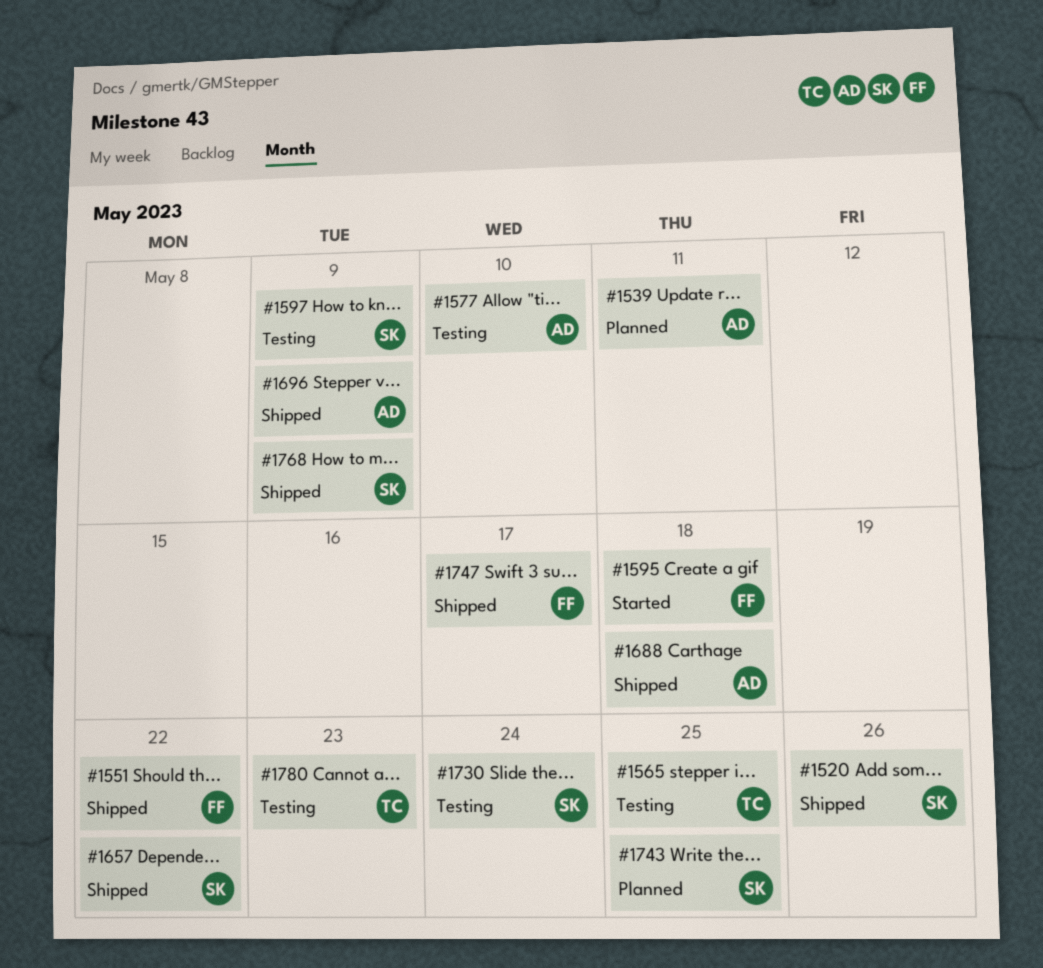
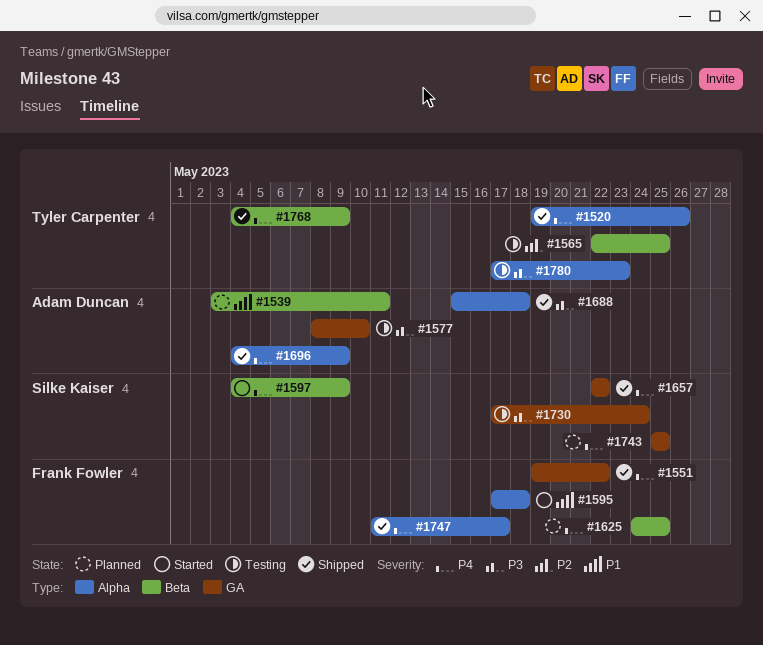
#1520, owner: Silke Kaiser -> Tyler Carpenter
#1597, status: Testing -> Started
#1625: none -> present
#1768, owner: Silke Kaiser -> Tyler Carpenter

